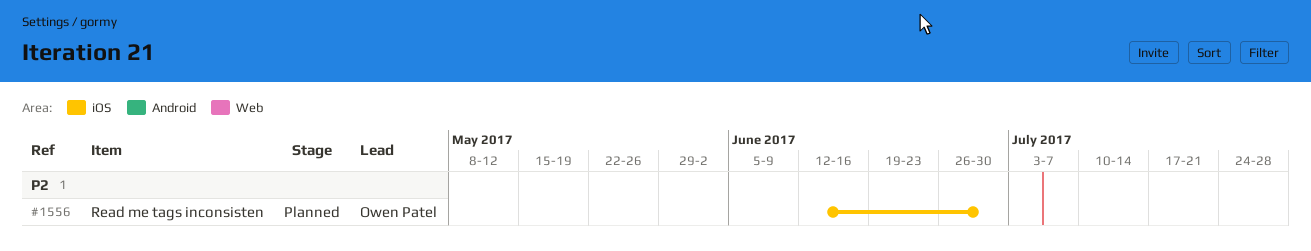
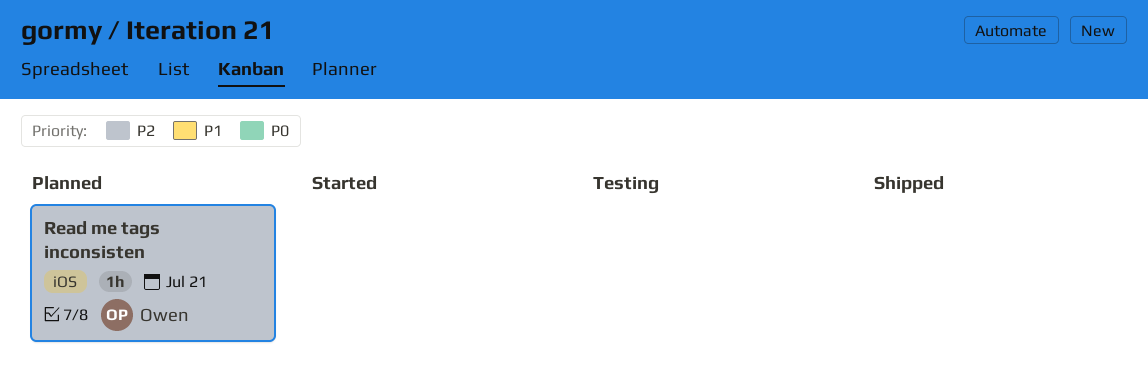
Read me tags inconsisten, due: Jun 30 -> Jul 21

